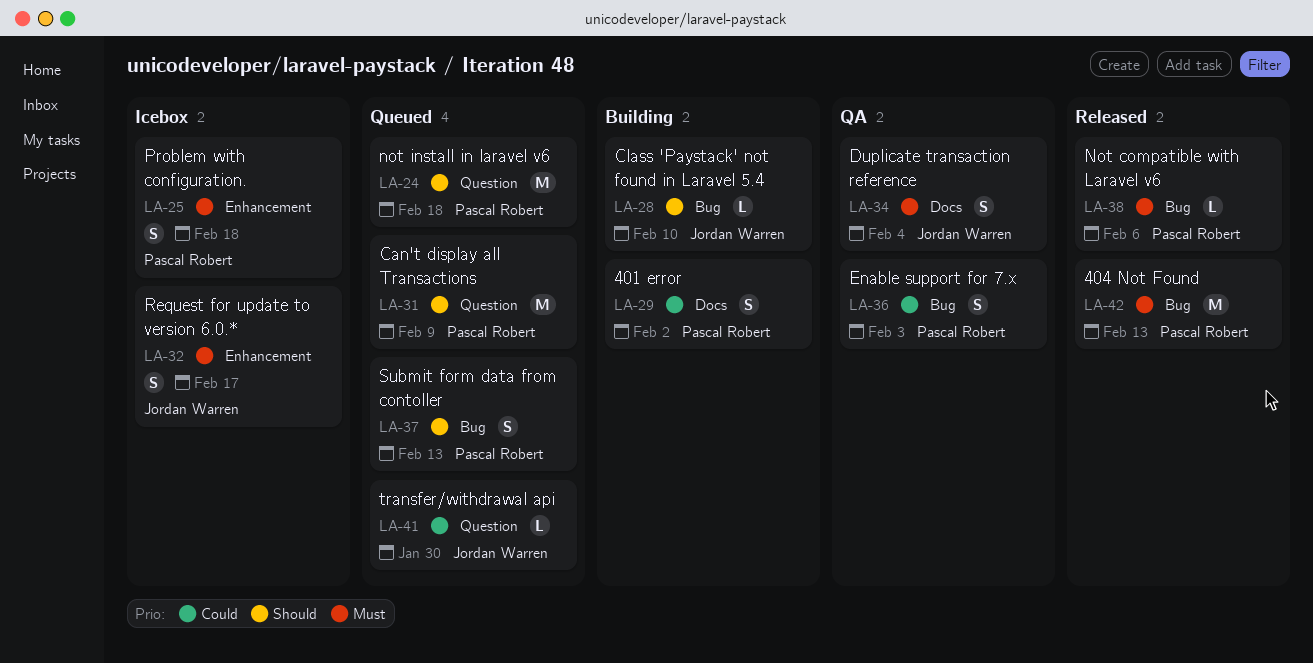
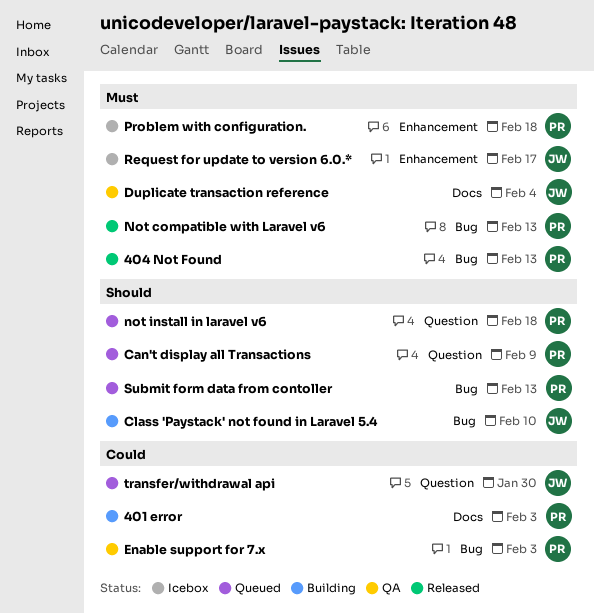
401 error, due: Feb 2 -> Feb 3
Not compatible with Laravel v6, due: Feb 6 -> Feb 13

